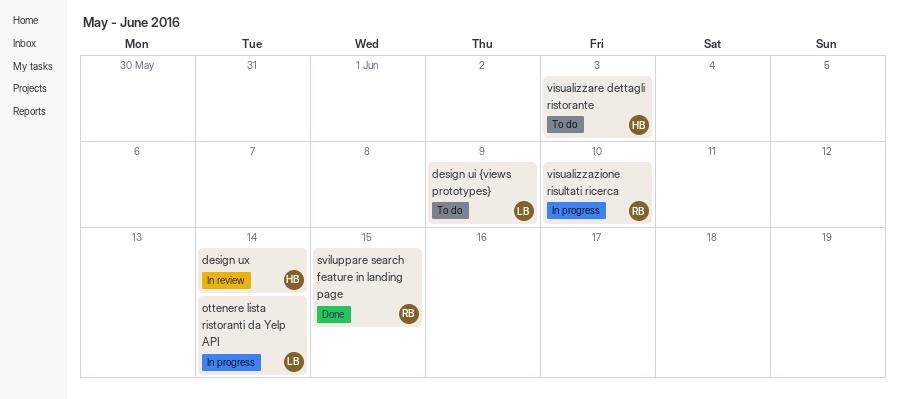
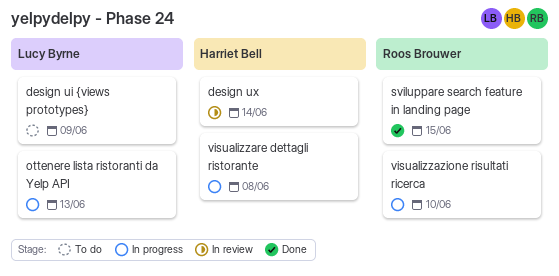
ottenere lista ristoranti da Yelp API, due: Jun 14 -> Jun 13
visualizzare dettagli ristorante, status: To do -> In progress
visualizzare dettagli ristorante, due: Jun 3 -> Jun 8

